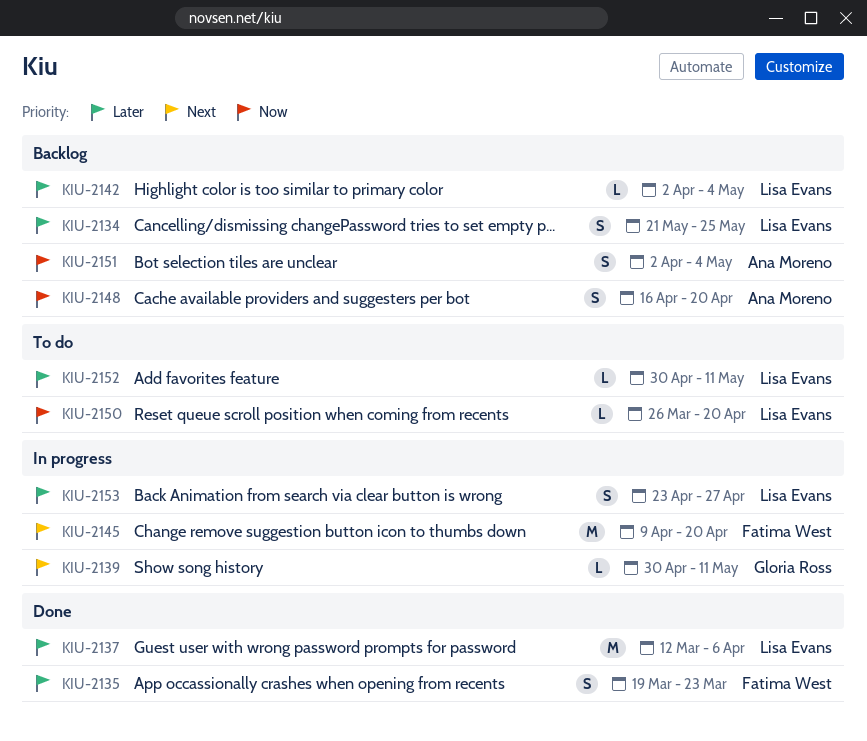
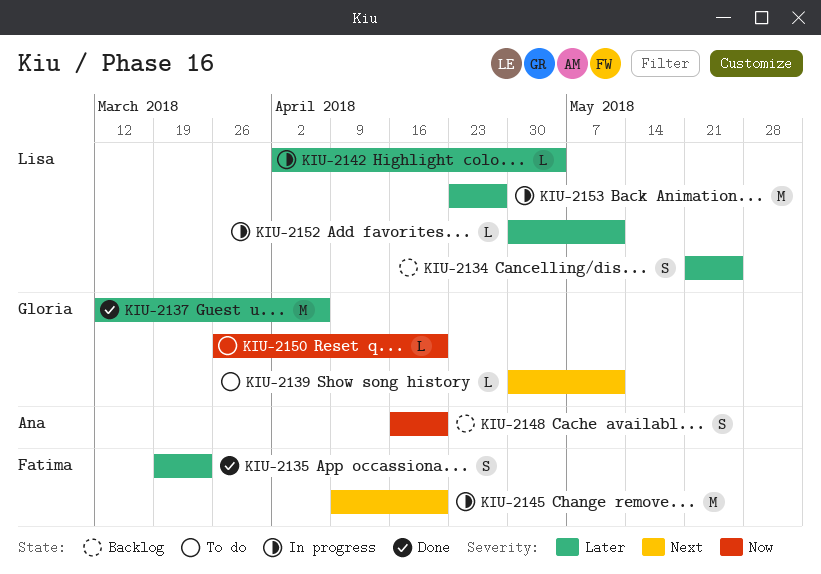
KIU-2137, owner: Lisa Evans -> Gloria Ross
KIU-2139, status: In progress -> To do
KIU-2142, status: Backlog -> In progress
KIU-2150, owner: Lisa Evans -> Gloria Ross
KIU-2151: present -> none
KIU-2152, status: To do -> In progress
KIU-2153, estimate: S -> M

